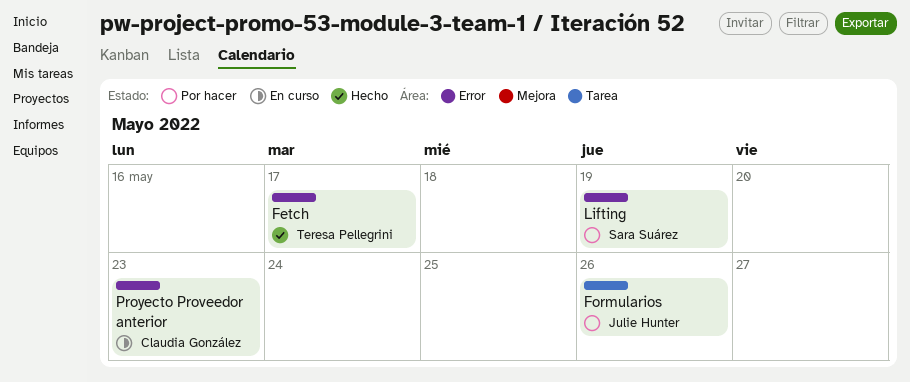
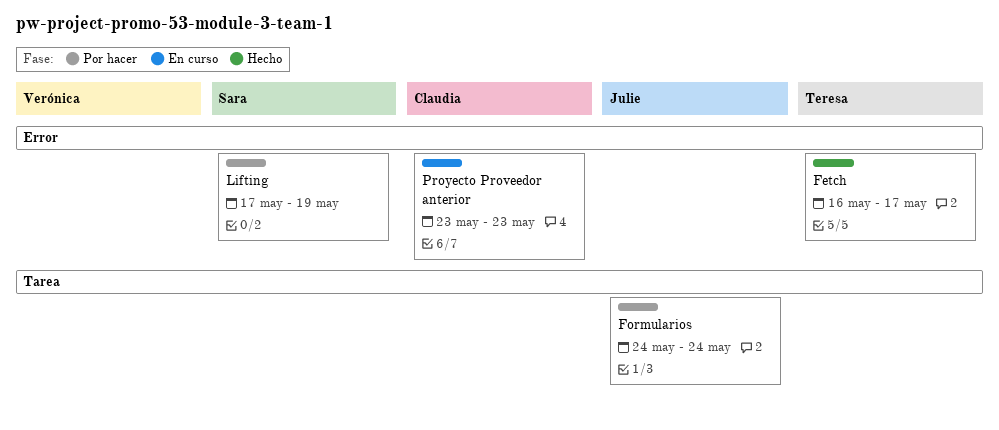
Formularios, due: May 26 -> May 24

